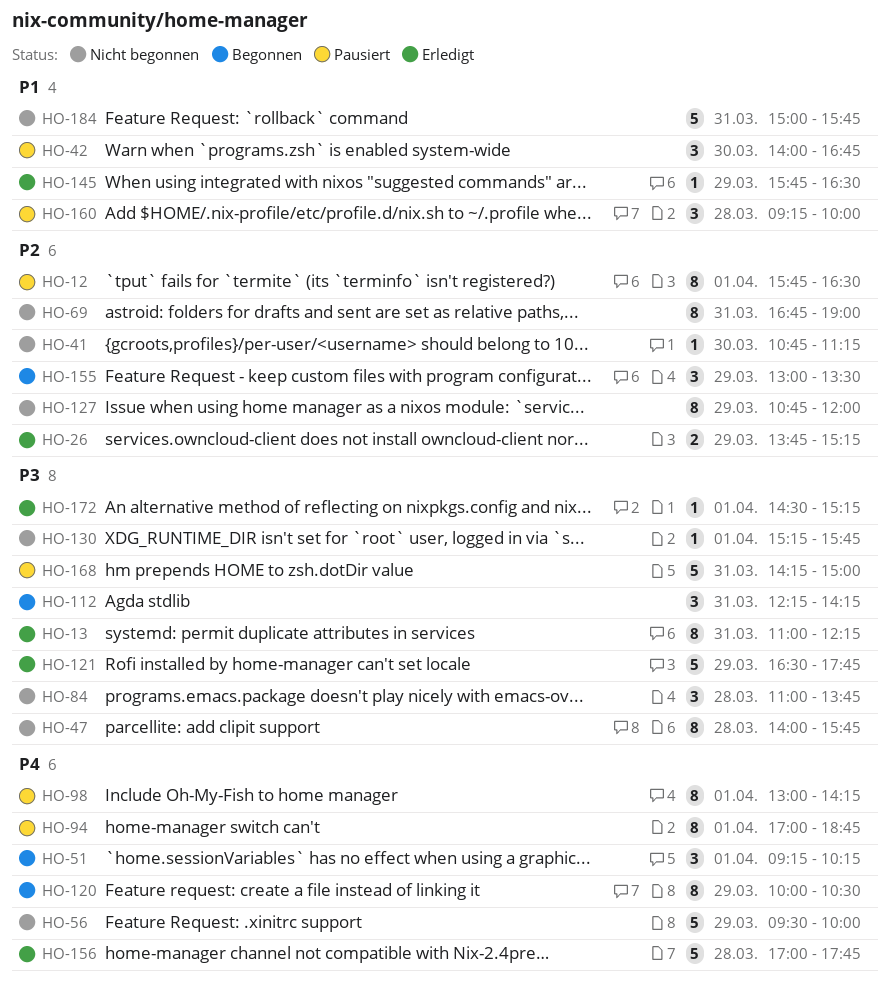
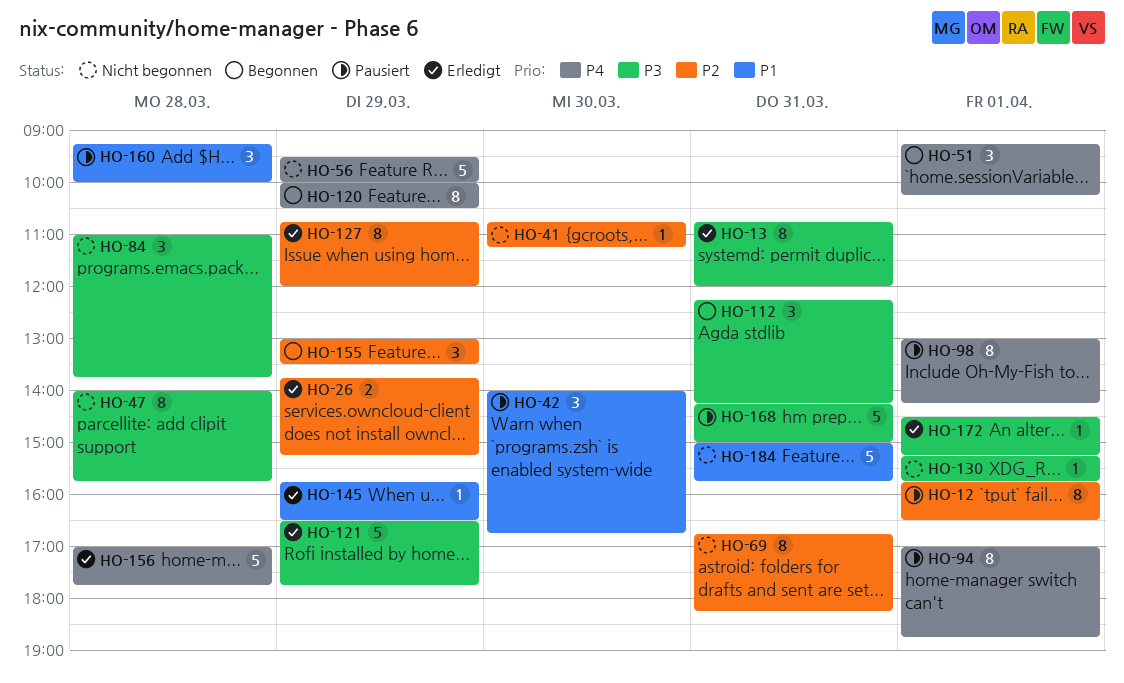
HO-13, begins: 11:00 -> 10:45
HO-13, ends: 12:15 -> 12:00
HO-69, ends: 19:00 -> 18:15
HO-127, status: Nicht begonnen -> Erledigt

